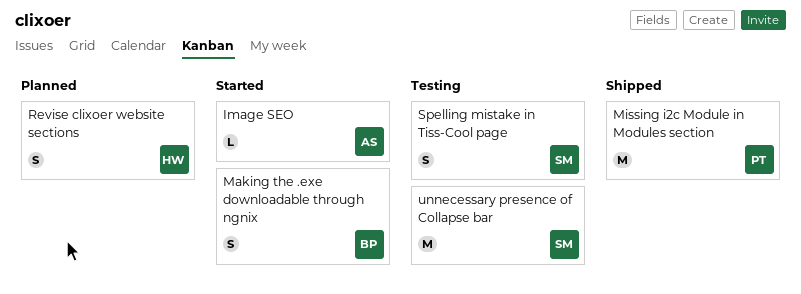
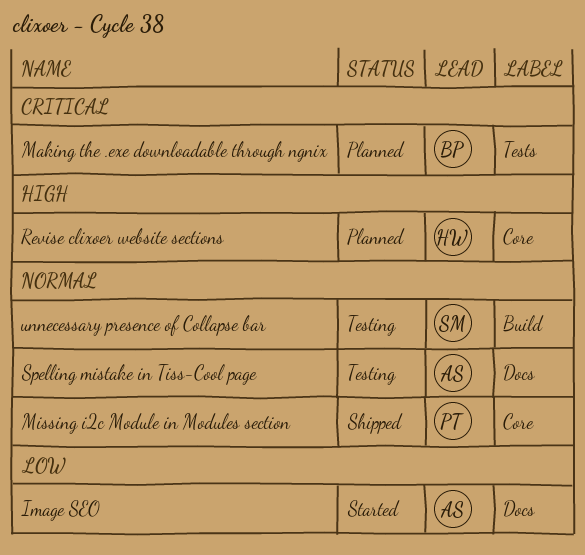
Making the .exe downloadable through ngnix, status: Started -> Planned
Spelling mistake in Tiss-Cool page, owner: SM -> AS

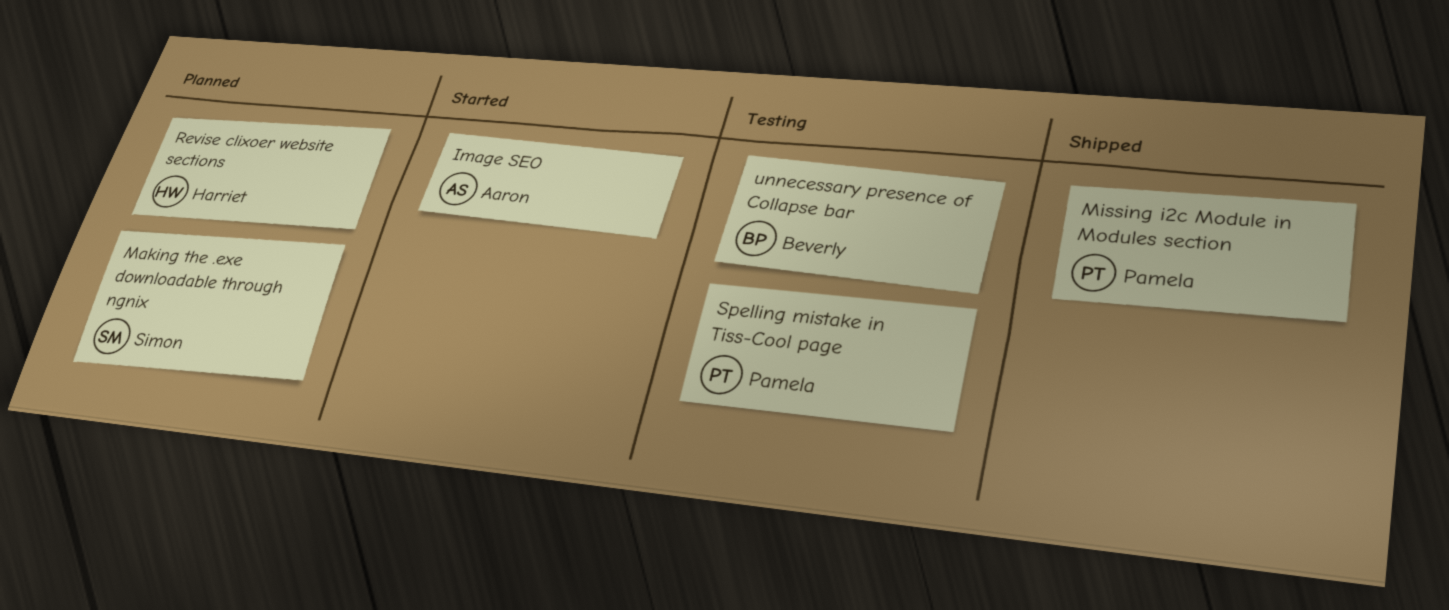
Making the .exe downloadable through ngnix, owner: Beverly -> Simon
Spelling mistake in Tiss-Cool page, owner: Aaron -> Pamela
unnecessary presence of Collapse bar, owner: Simon -> Beverly

